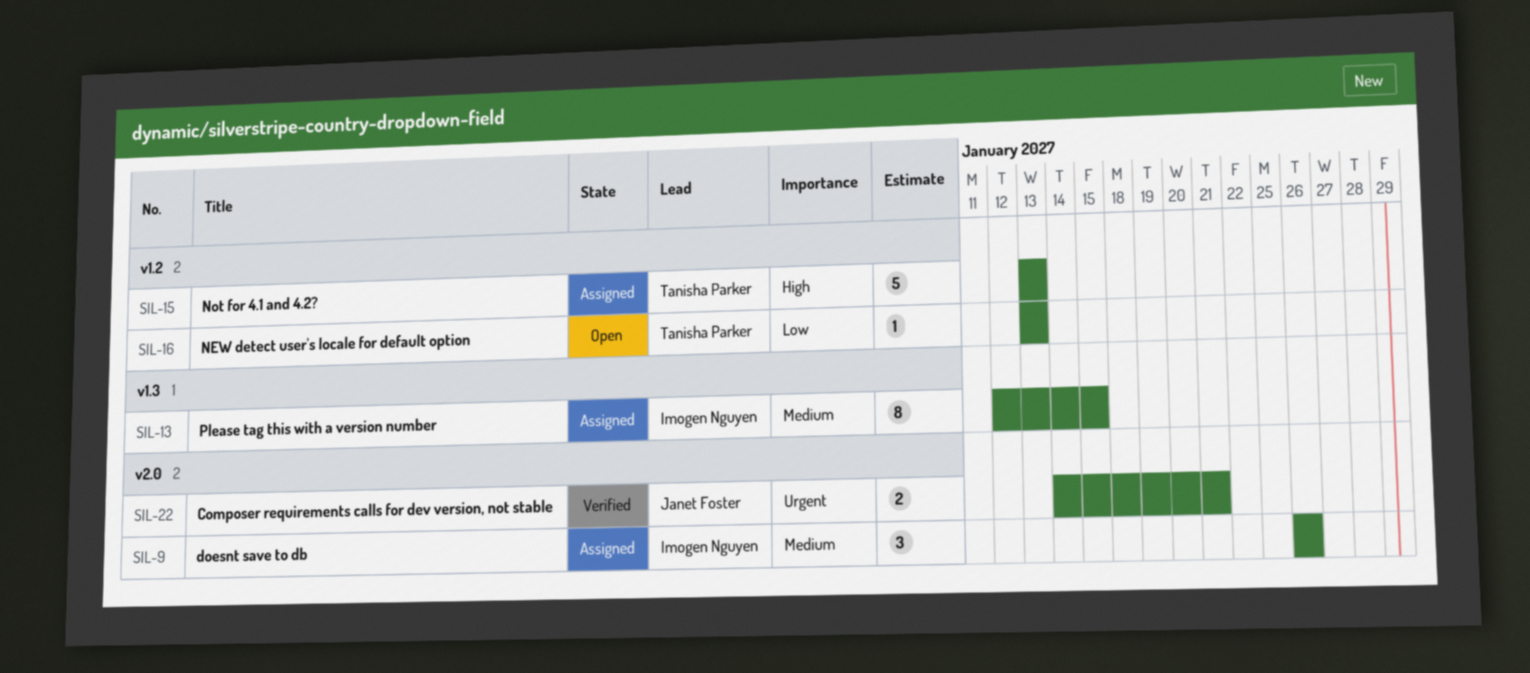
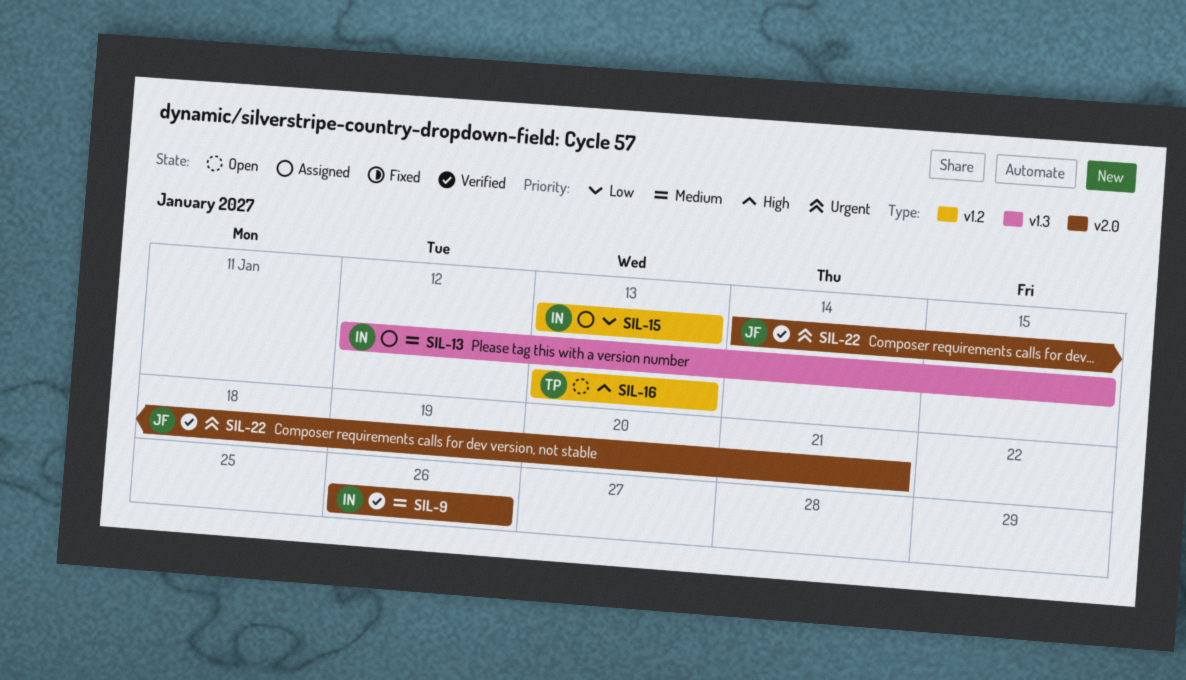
SIL-9, status: Assigned -> Verified
SIL-15, owner: Tanisha Parker -> Imogen Nguyen
SIL-15, priority: High -> Low
SIL-16, priority: Low -> High

